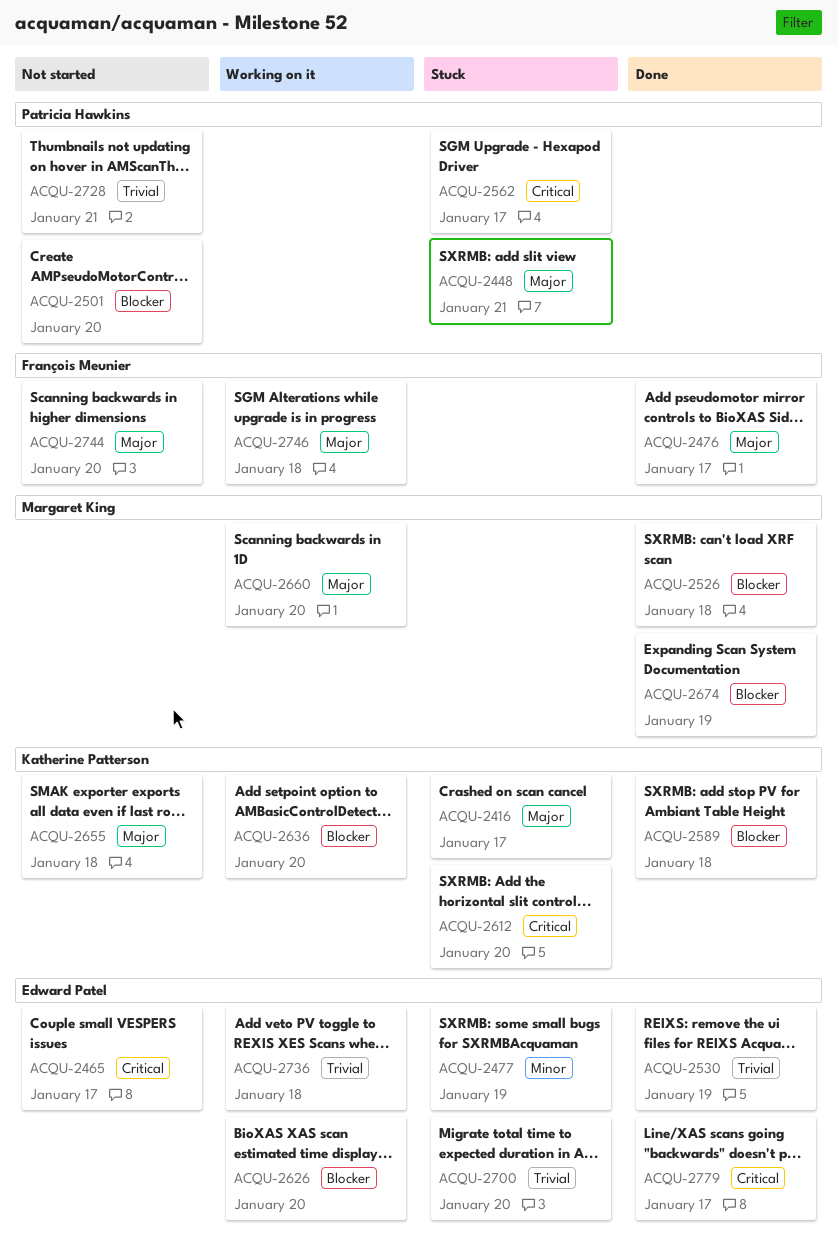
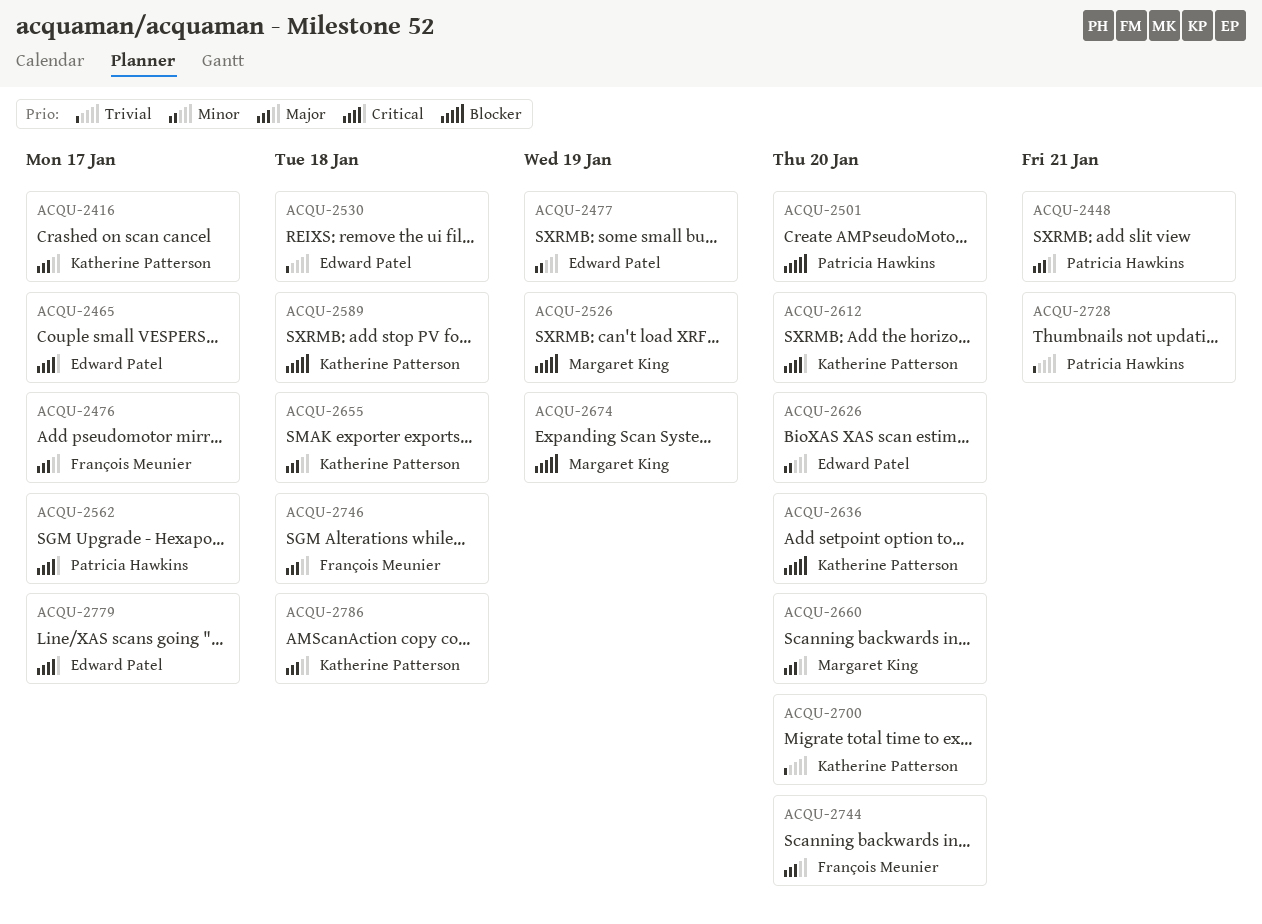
ACQU-2526, due: Jan 18 -> Jan 19
ACQU-2530, due: Jan 19 -> Jan 18
ACQU-2626, priority: Blocker -> Minor
ACQU-2700, owner: Edward Patel -> Katherine Patterson
ACQU-2736: present -> none
ACQU-2786: none -> present

